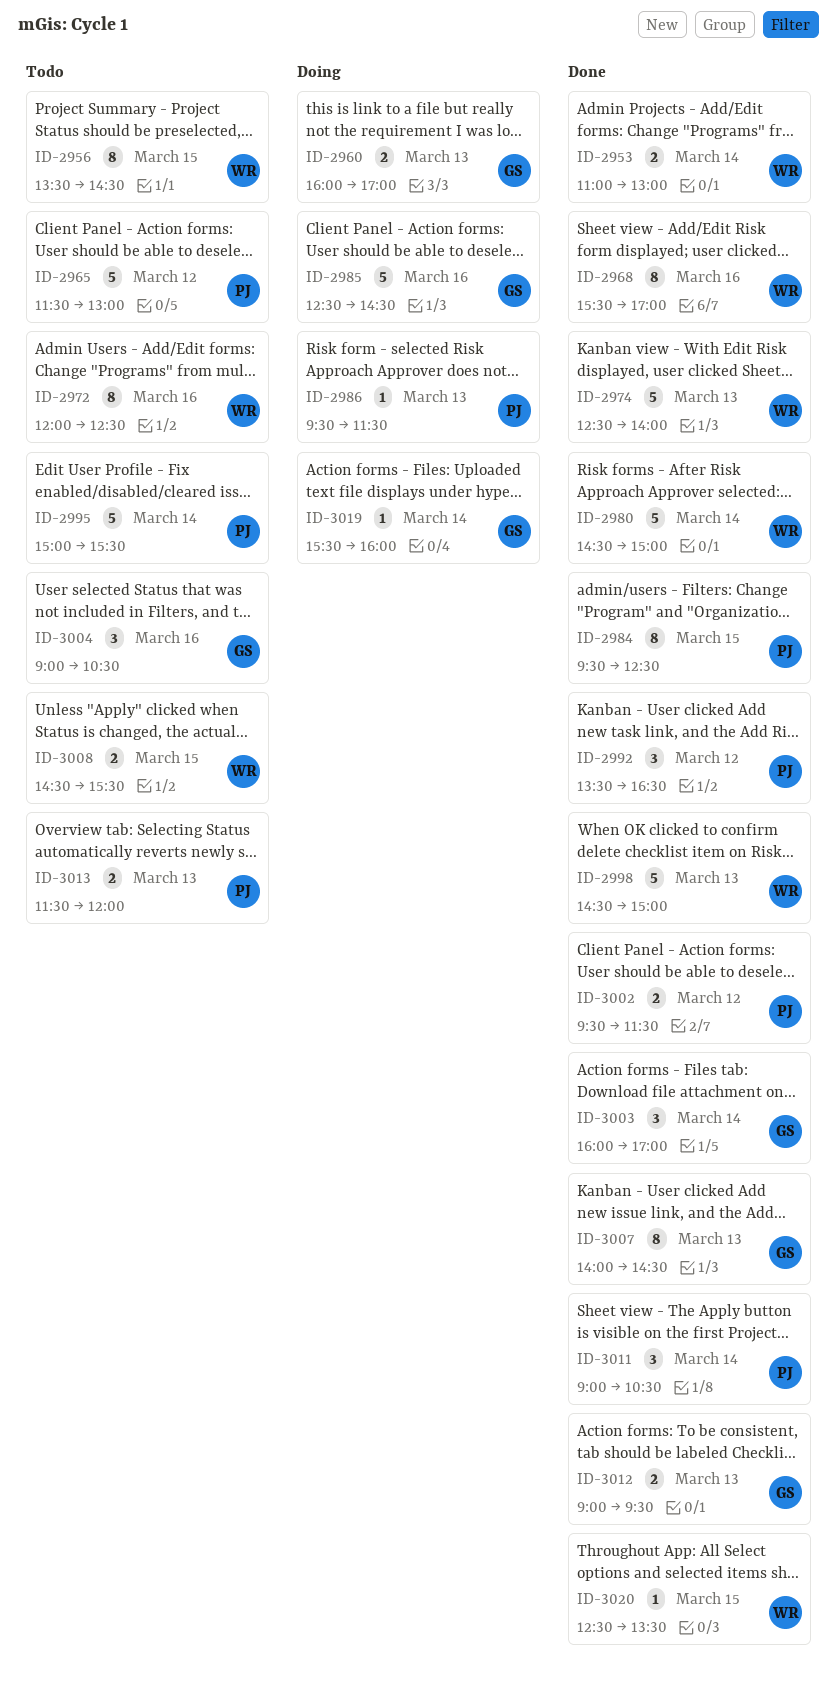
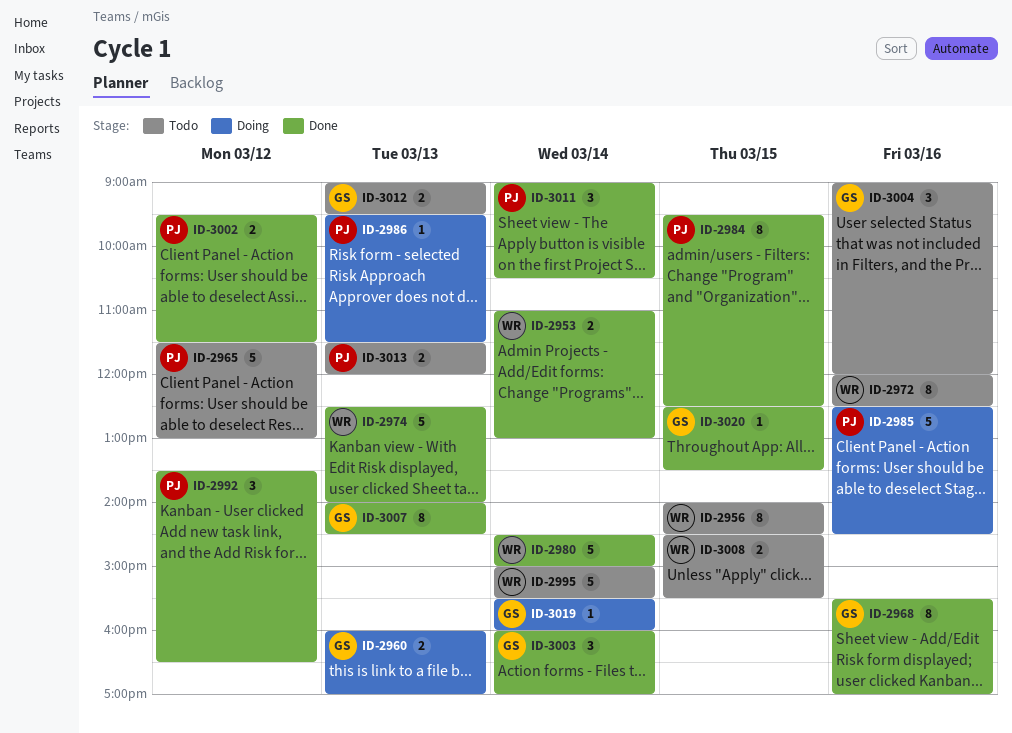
ID-2956, begins: 13:30 -> 14:00
ID-2968, owner: WR -> GS
ID-2985, owner: GS -> PJ
ID-2995, owner: PJ -> WR
ID-2998: present -> none
ID-3004, ends: 10:30 -> 12:00
ID-3012, status: Done -> Todo
ID-3020, owner: WR -> GS

